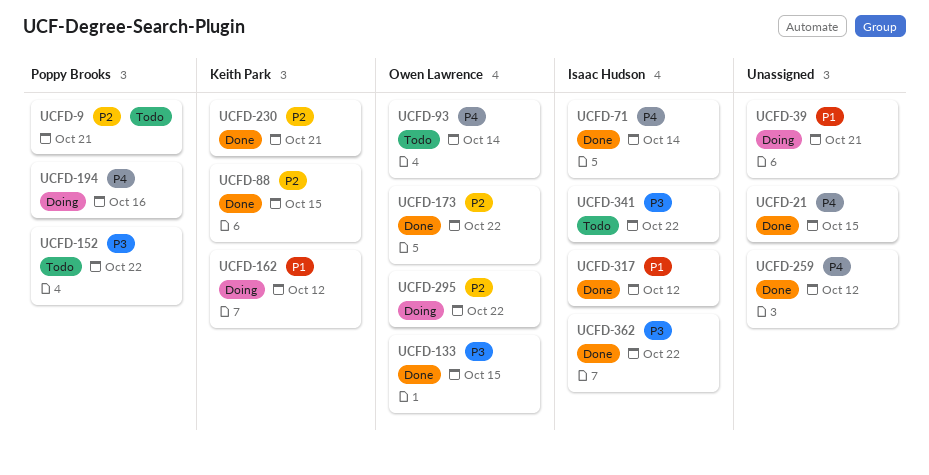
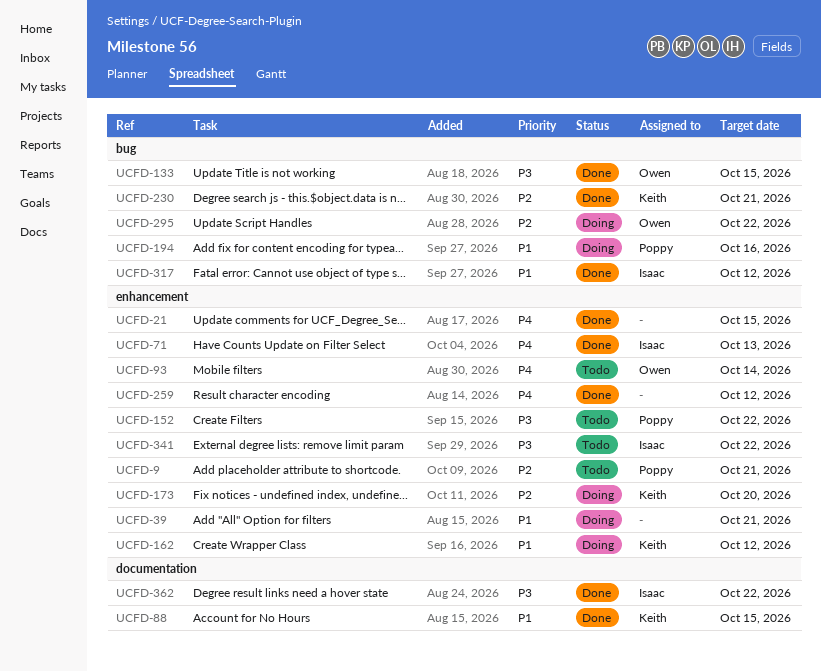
UCFD-71, due: Oct 14 -> Oct 13
UCFD-88, priority: P2 -> P1
UCFD-173, status: Done -> Doing
UCFD-173, owner: Owen Lawrence -> Keith Park
UCFD-173, due: Oct 22 -> Oct 20
UCFD-194, priority: P4 -> P1

